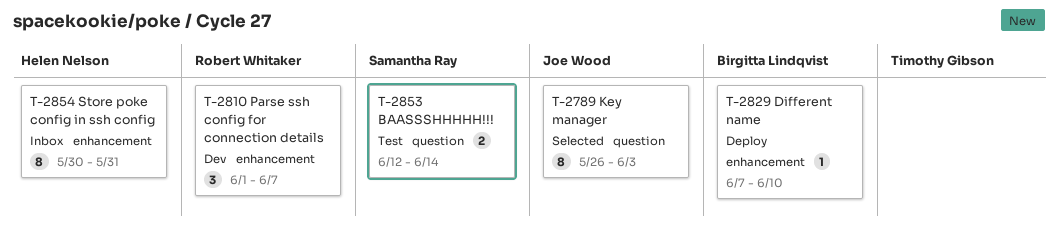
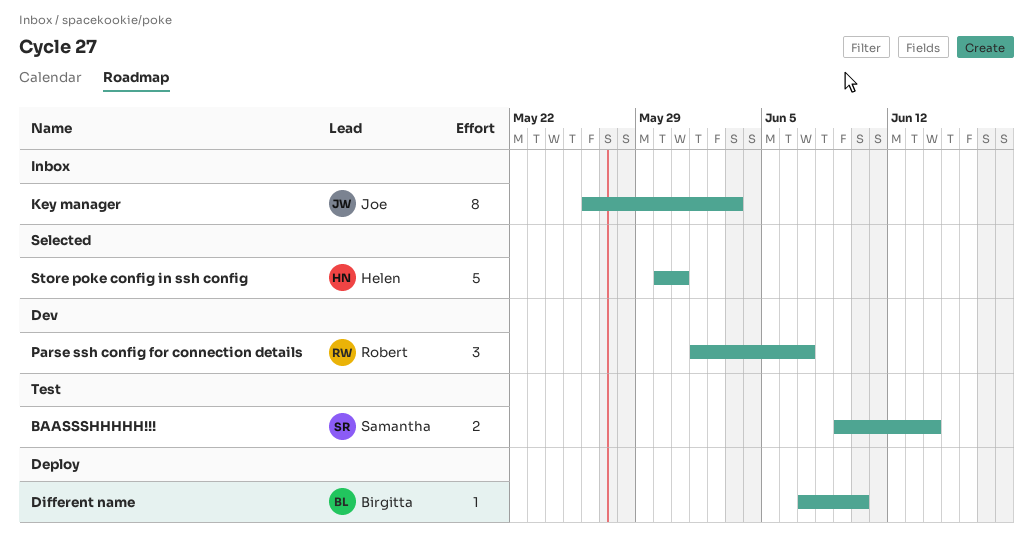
BAASSSHHHHH!!!, start: Jun 12 -> Jun 9
Key manager, status: Selected -> Inbox
Store poke config in ssh config, status: Inbox -> Selected
Store poke config in ssh config, estimate: 8 -> 5

